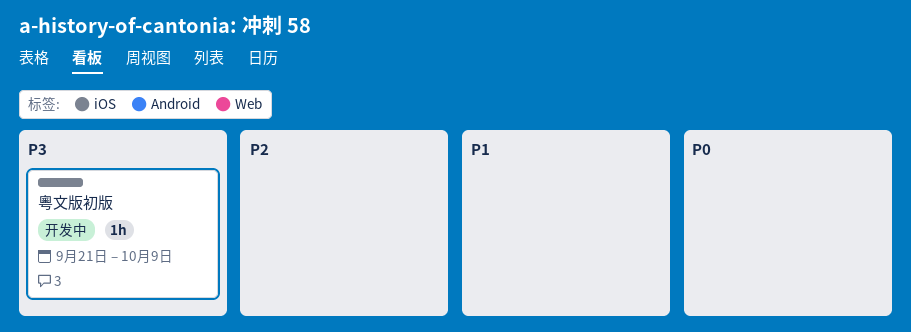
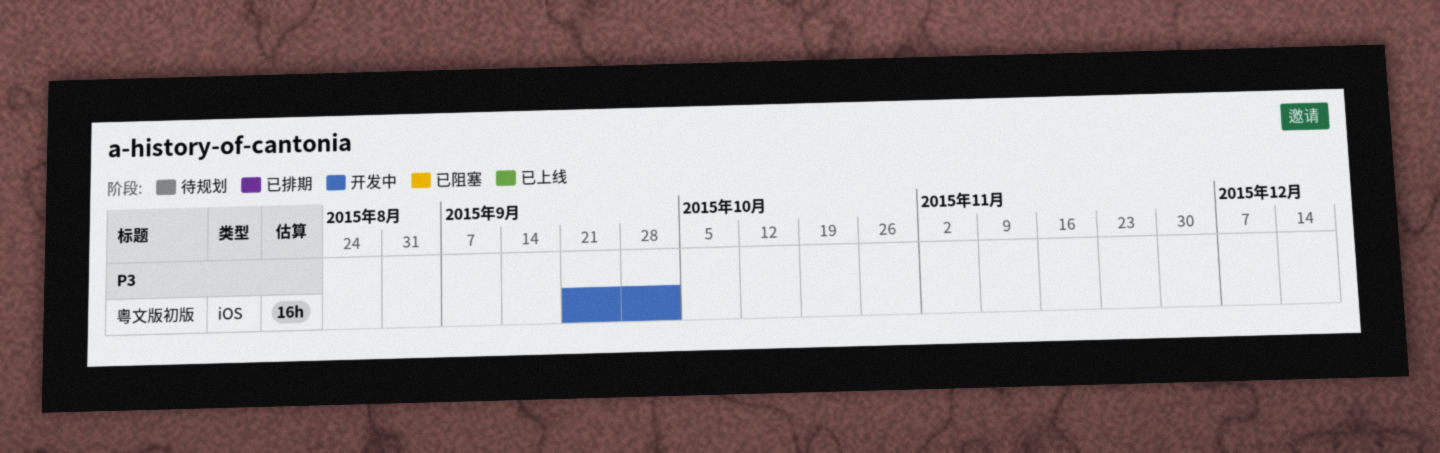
粵文版初版, estimate: 1h -> 16h
粵文版初版, due: Oct 9 -> Oct 2

